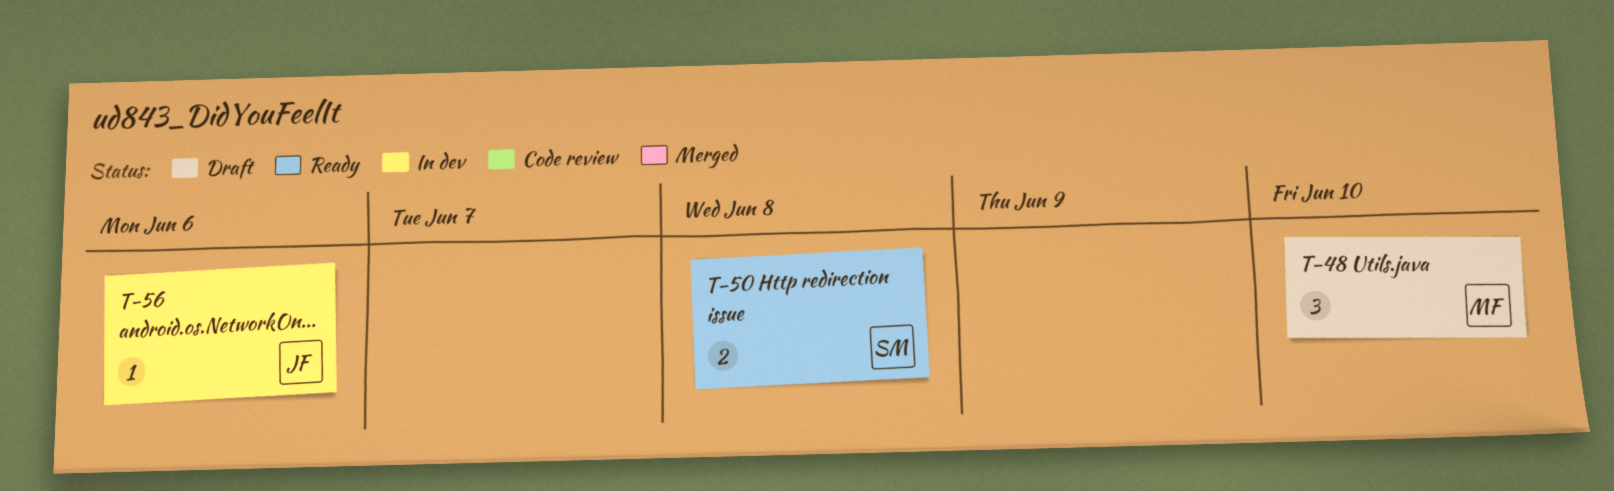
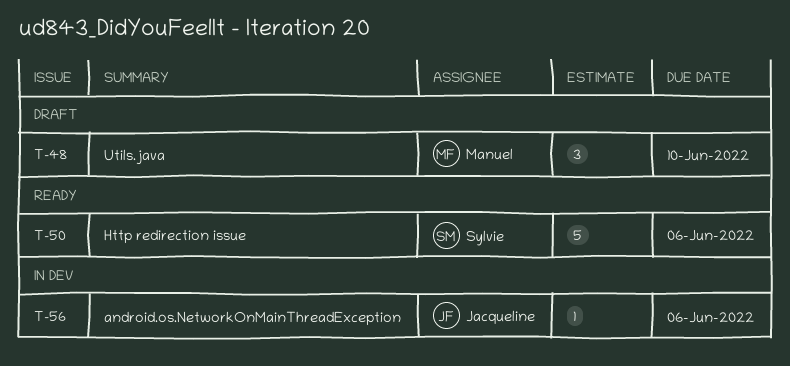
T-50, estimate: 2 -> 5
T-50, due: Jun 8 -> Jun 6

